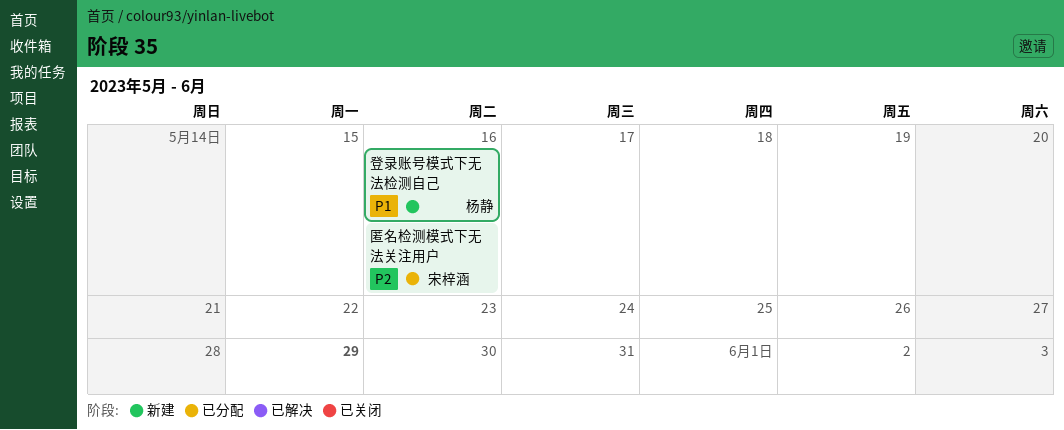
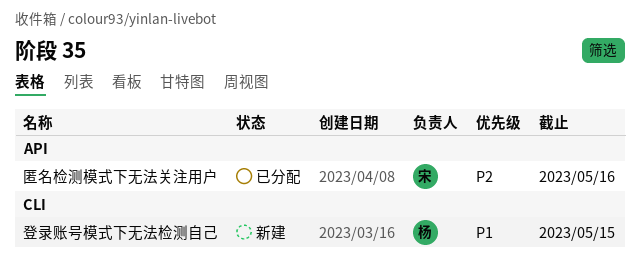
登录账号模式下无法检测自己, due: May 16 -> May 15

